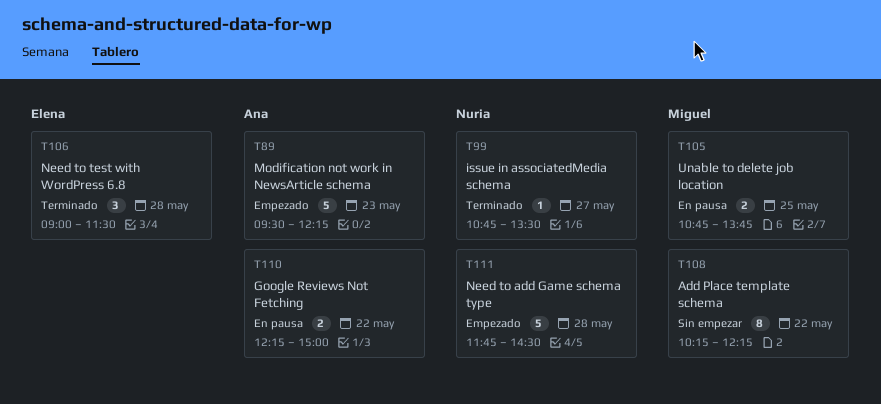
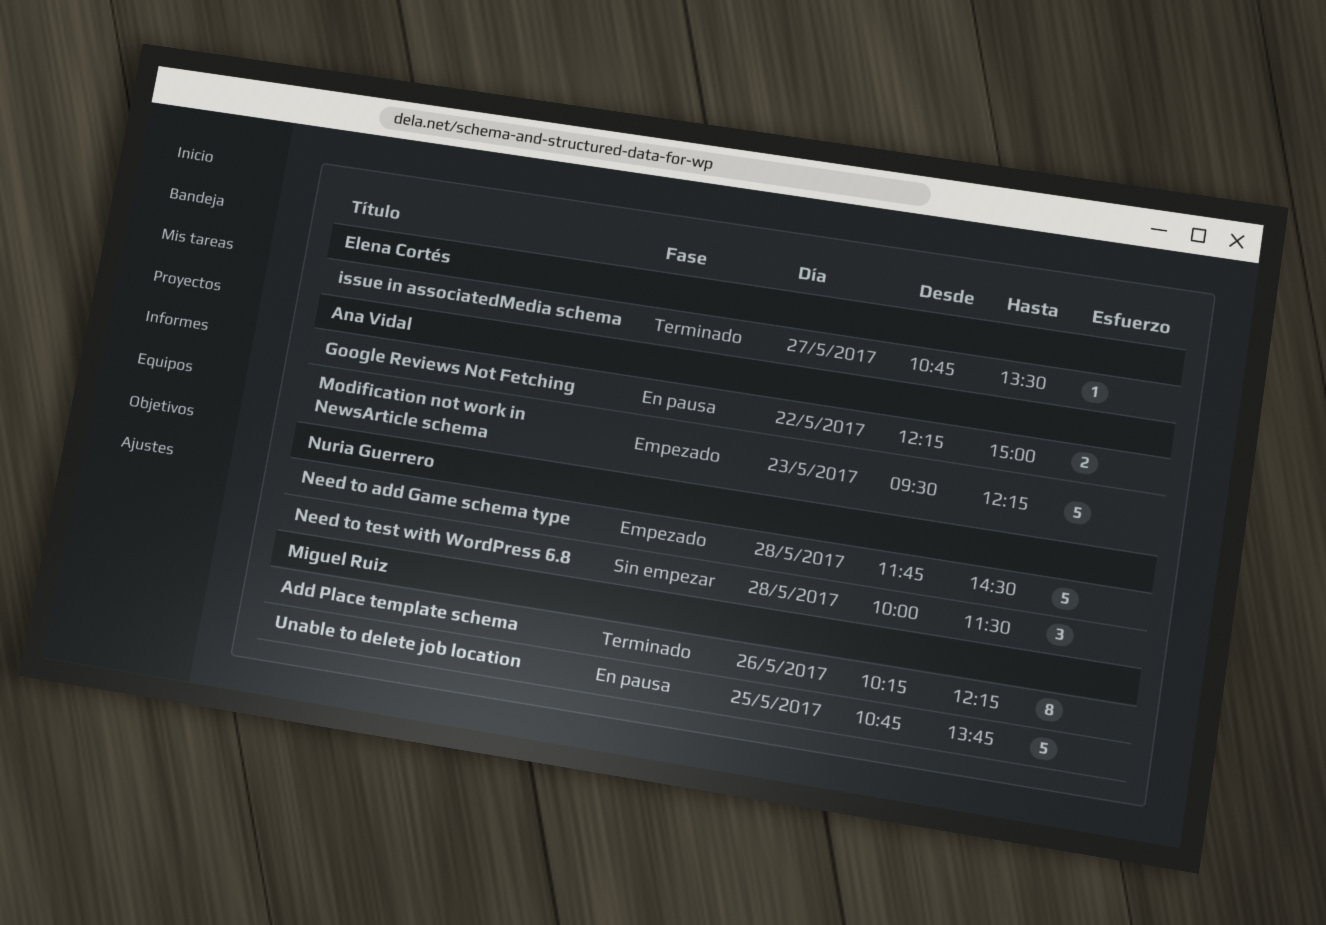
Add Place template schema, status: Sin empezar -> Terminado
Add Place template schema, day: May 22 -> May 26
issue in associatedMedia schema, owner: Nuria Guerrero -> Elena Cortés
Need to test with WordPress 6.8, status: Terminado -> Sin empezar
Need to test with WordPress 6.8, owner: Elena Cortés -> Nuria Guerrero
Need to test with WordPress 6.8, begins: 09:00 -> 10:00
Unable to delete job location, estimate: 2 -> 5

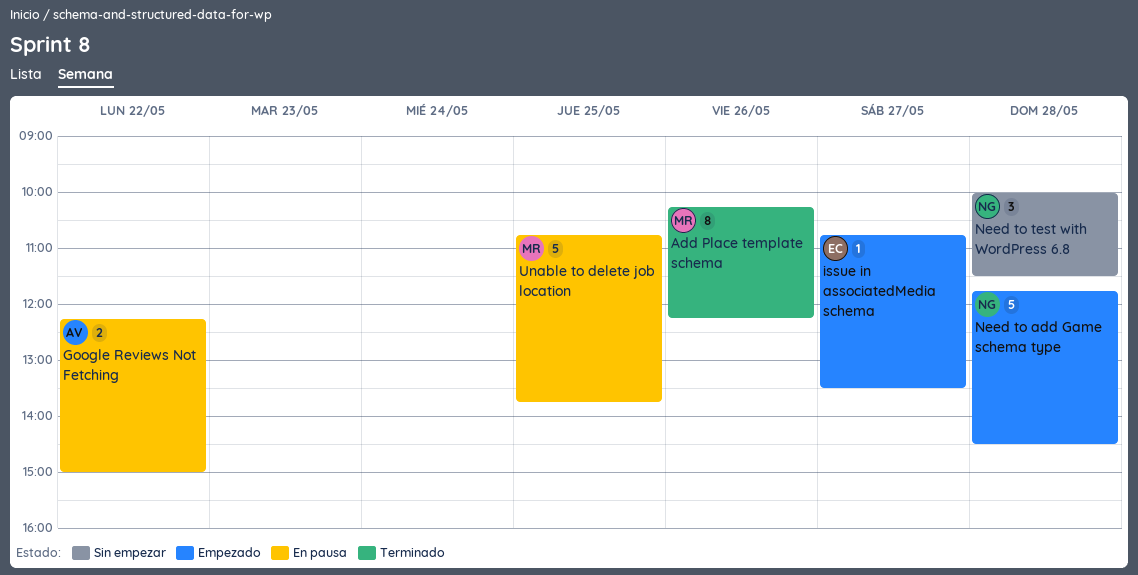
issue in associatedMedia schema, status: Terminado -> Empezado
Modification not work in NewsArticle schema: present -> none

